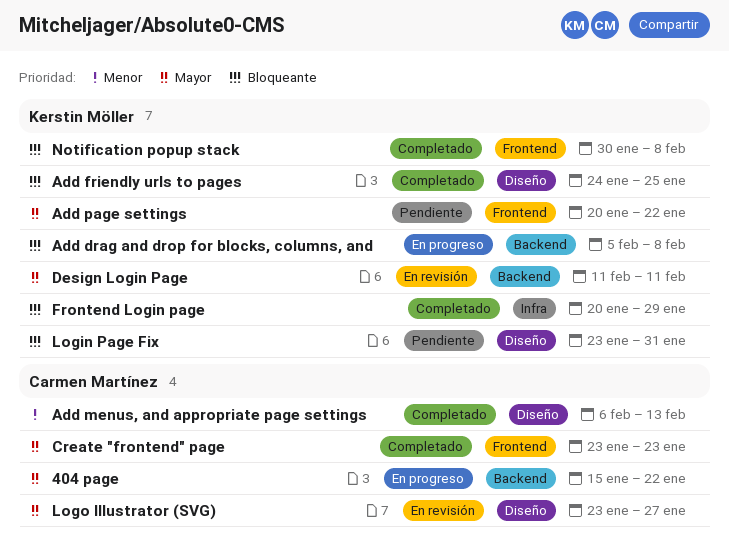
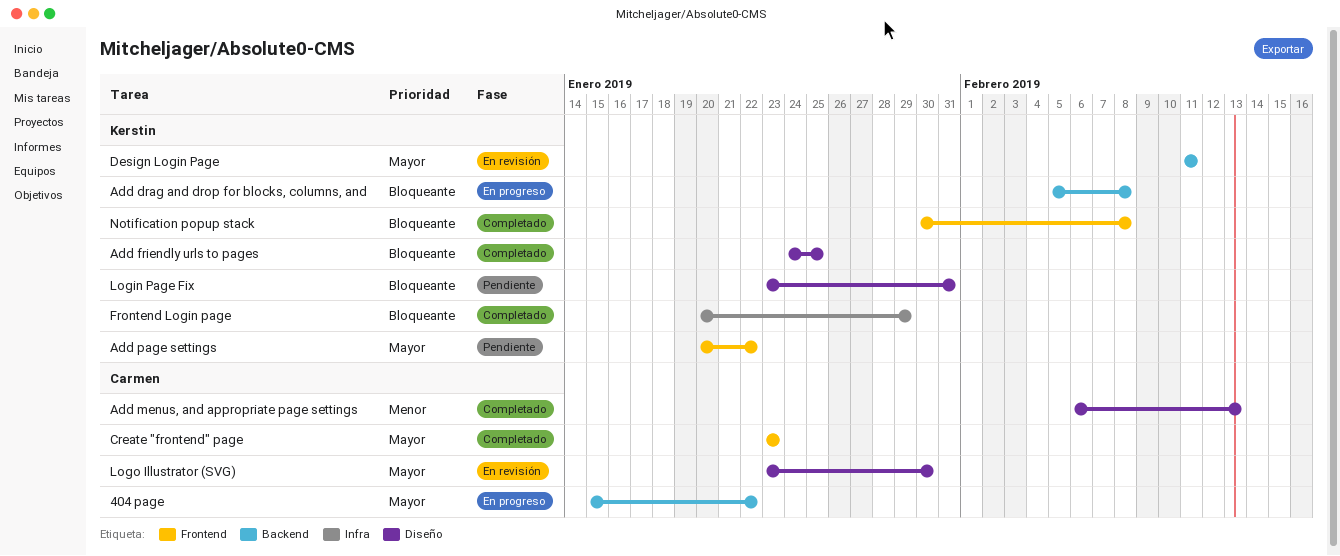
Logo Illustrator (SVG), due: Jan 27 -> Jan 30

